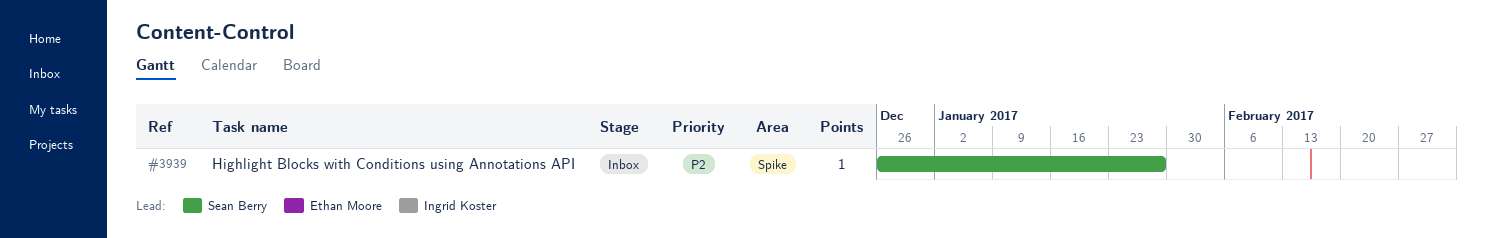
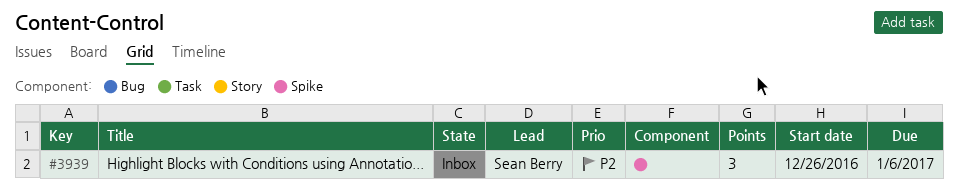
#3939, estimate: 1 -> 3
#3939, due: Jan 27 -> Jan 6

